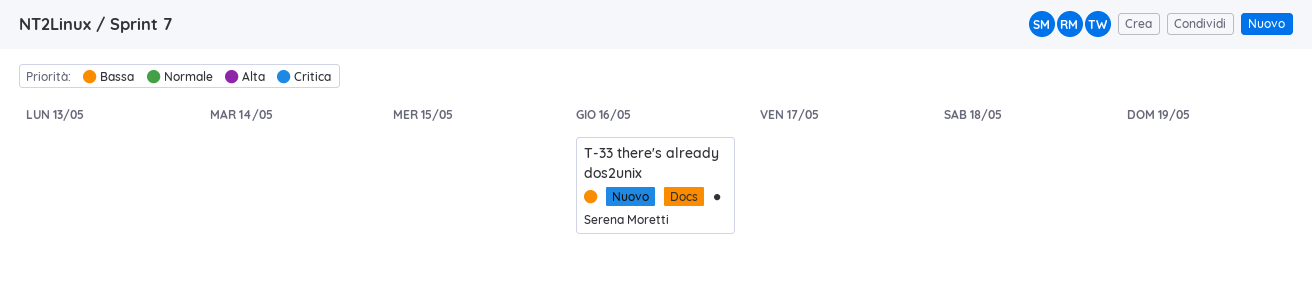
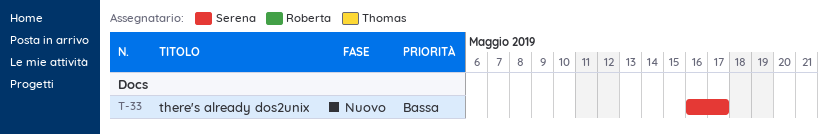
T-33, due: May 16 -> May 17

